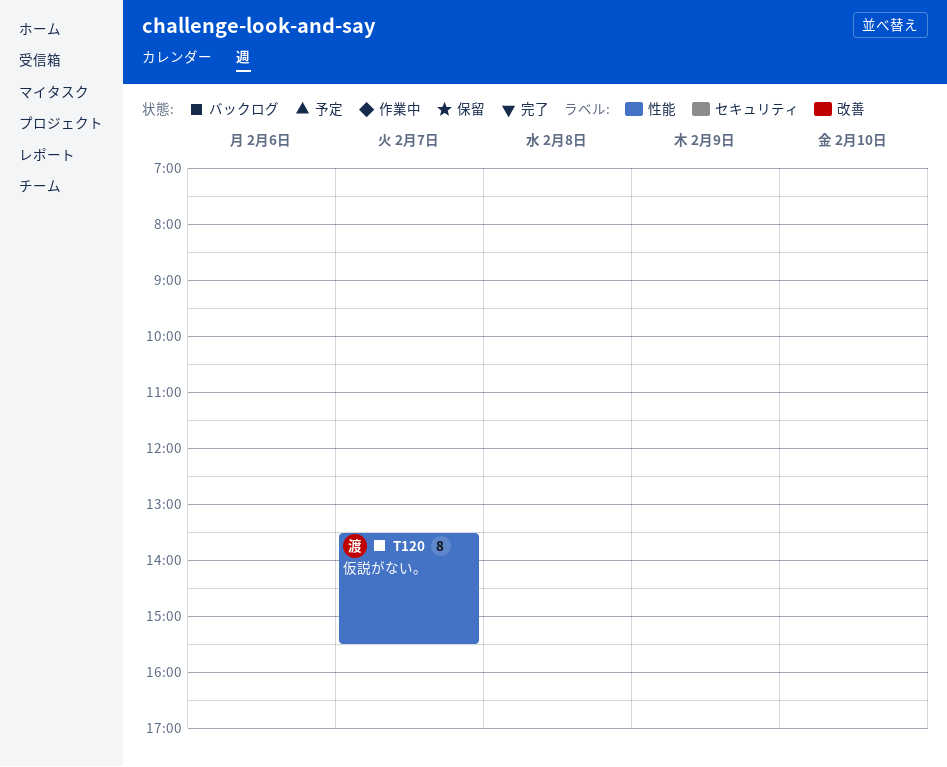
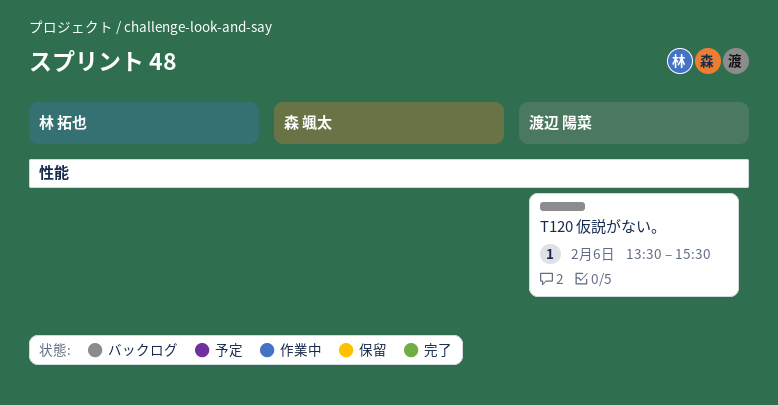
T120, estimate: 8 -> 1
T120, day: Feb 7 -> Feb 6

